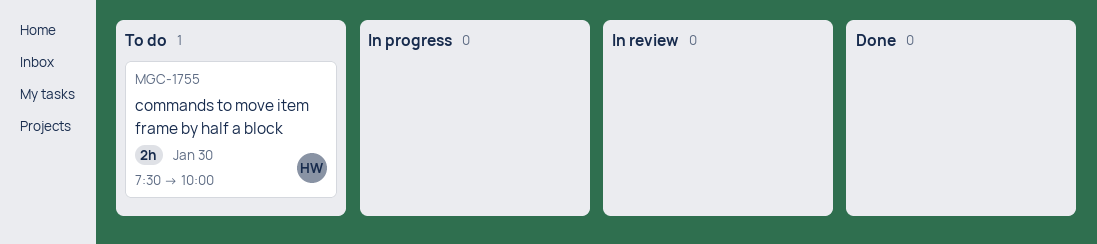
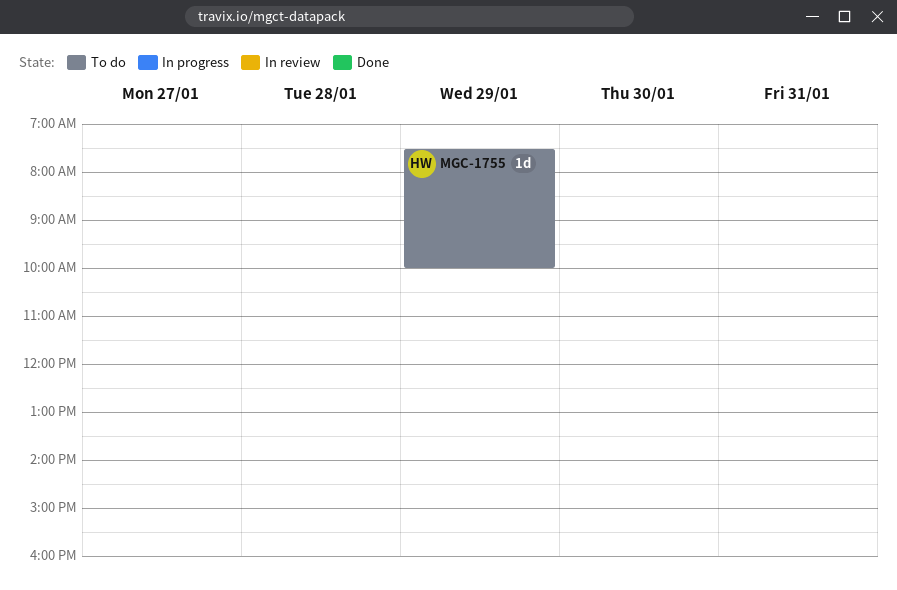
MGC-1755, estimate: 2h -> 1d
MGC-1755, day: Jan 30 -> Jan 29

